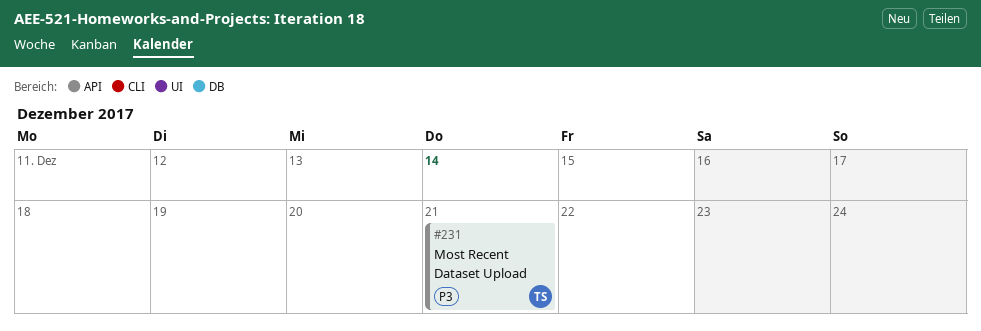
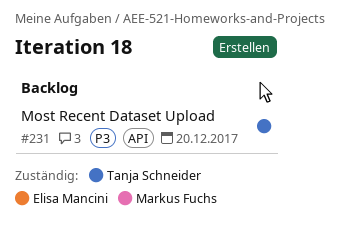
#231, due: Dec 21 -> Dec 20

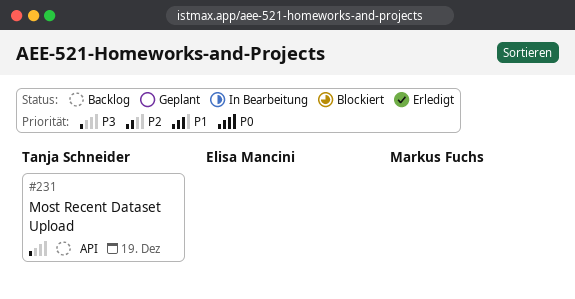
#231, due: Dec 20 -> Dec 19

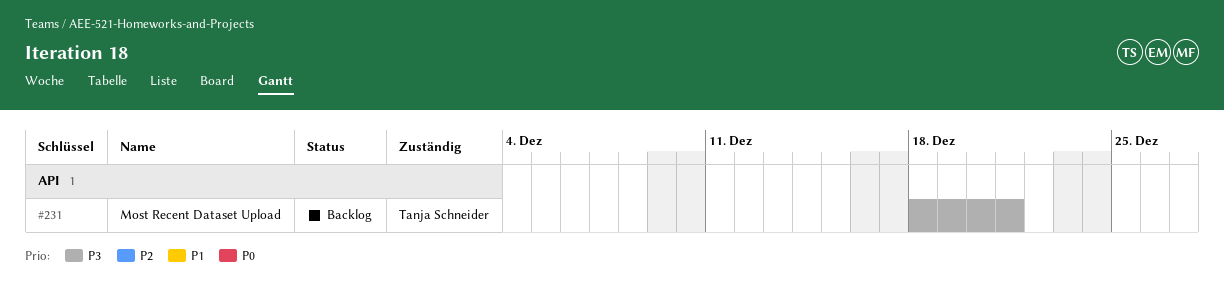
#231, due: Dec 19 -> Dec 21

